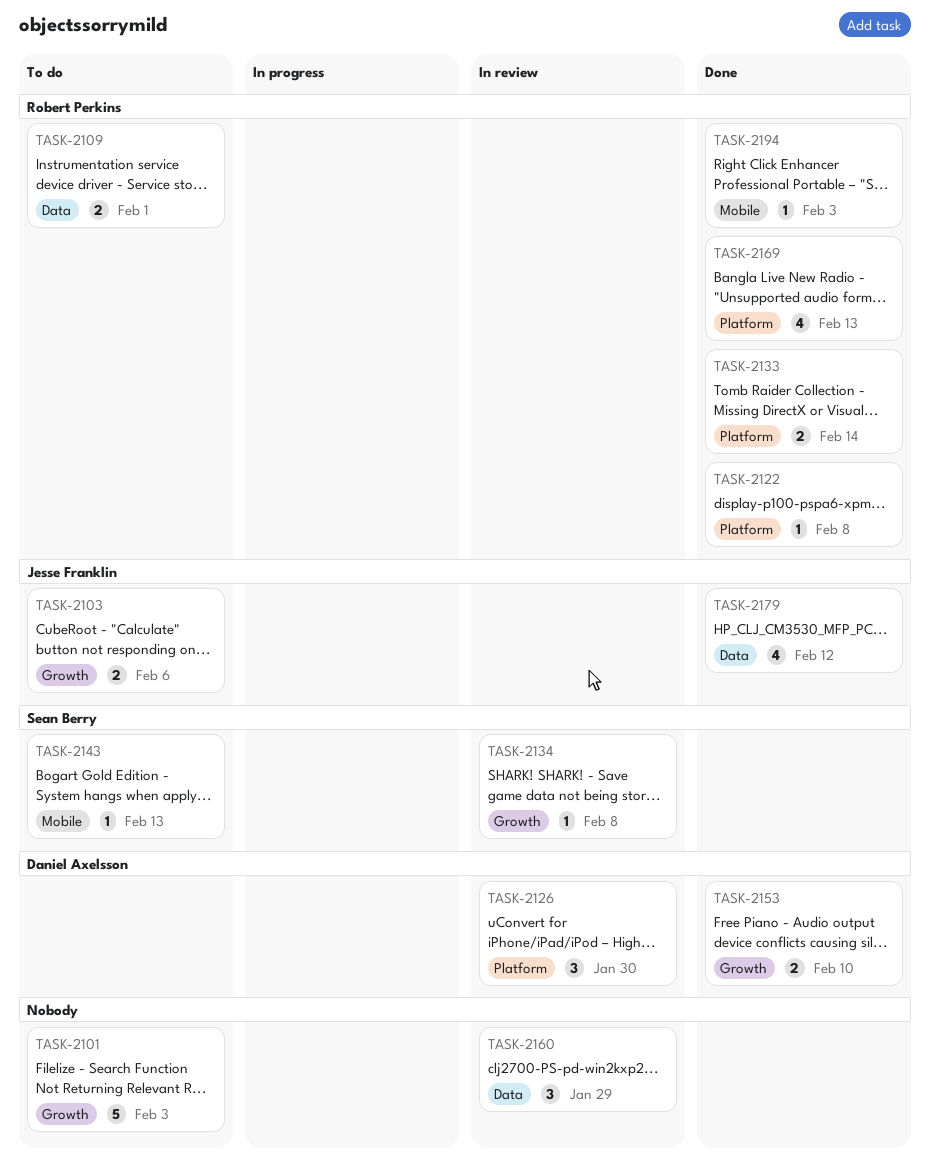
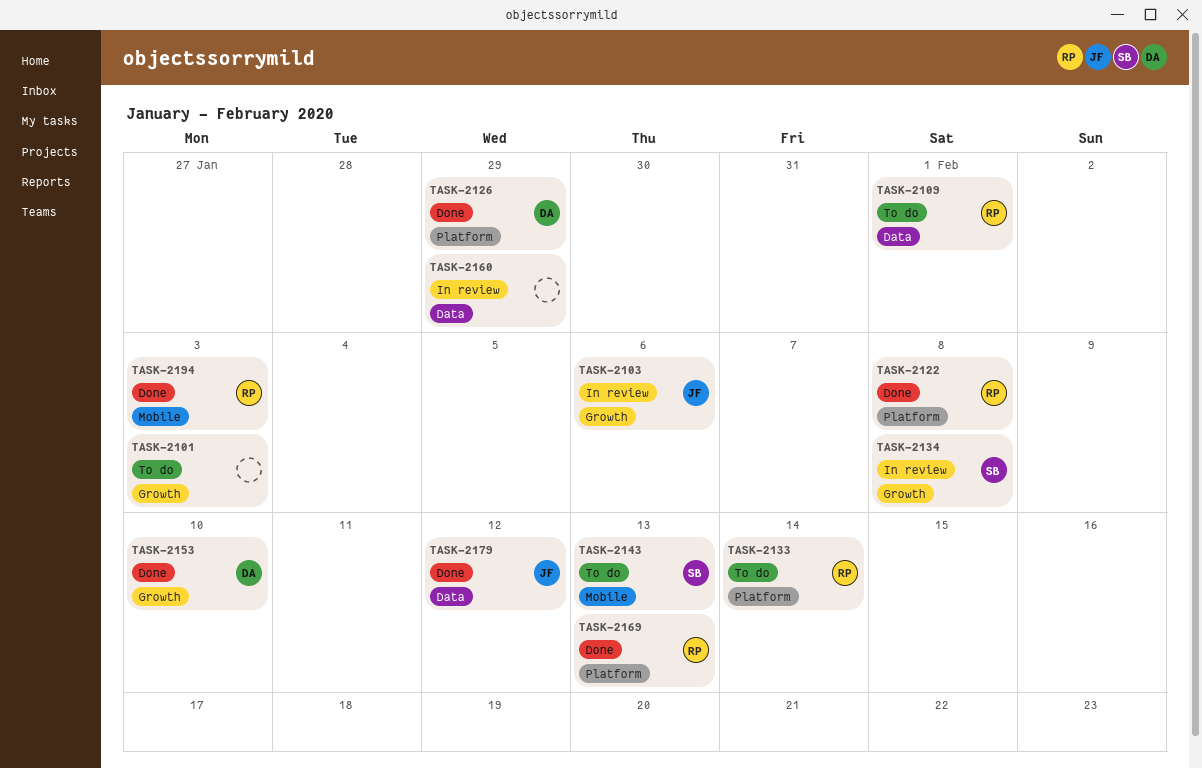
TASK-2103, status: To do -> In review
TASK-2126, status: In review -> Done
TASK-2126, due: Jan 30 -> Jan 29
TASK-2133, status: Done -> To do

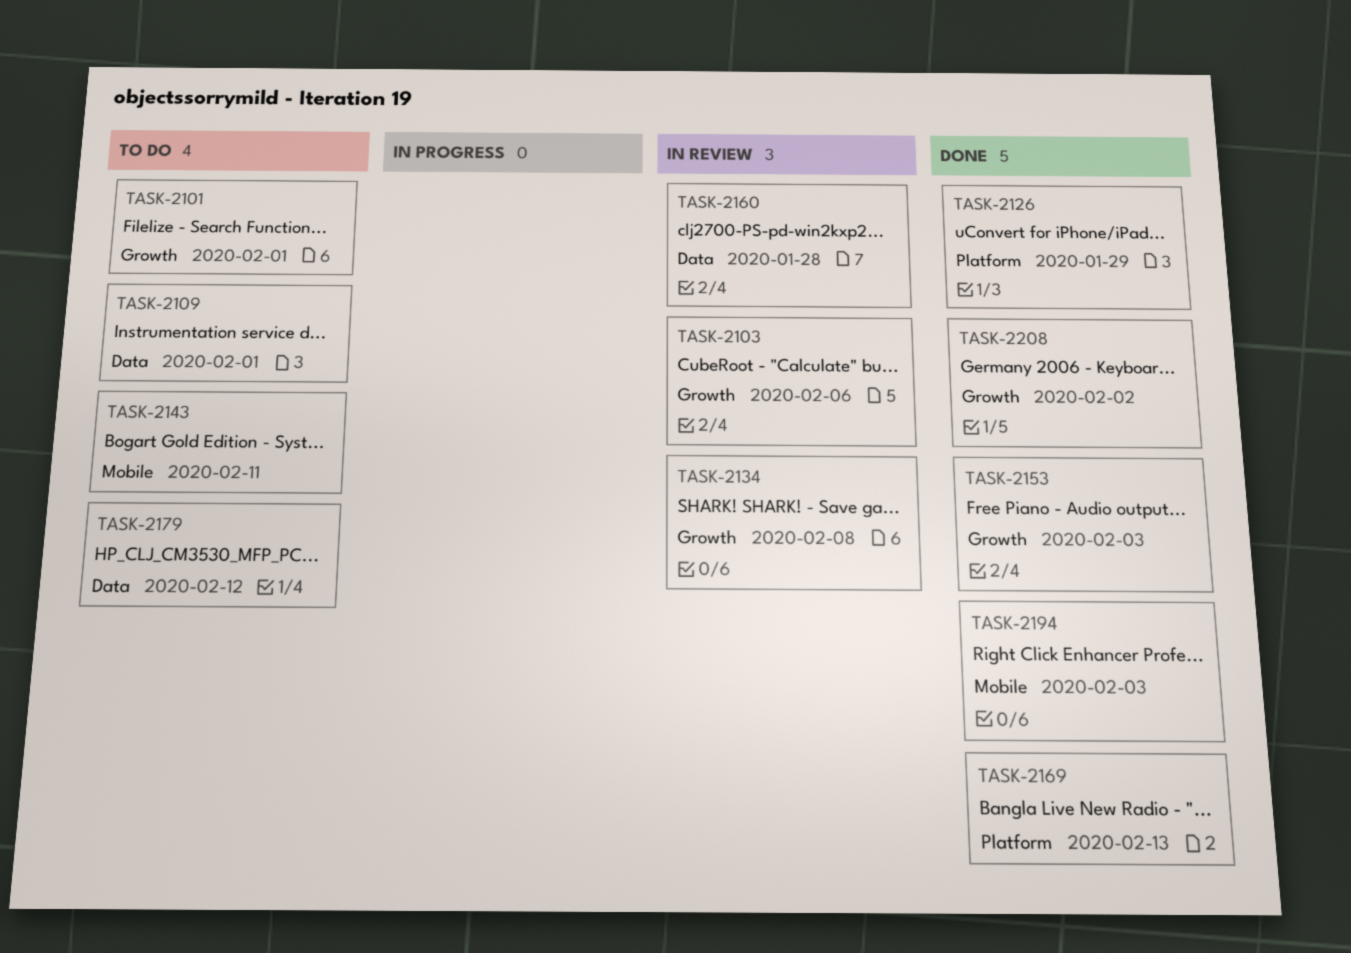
TASK-2101, due: Feb 3 -> Feb 1
TASK-2122: present -> none
TASK-2133: present -> none
TASK-2143, due: Feb 13 -> Feb 11
TASK-2153, due: Feb 10 -> Feb 3
TASK-2160, due: Jan 29 -> Jan 28
TASK-2179, status: Done -> To do
TASK-2208: none -> present

